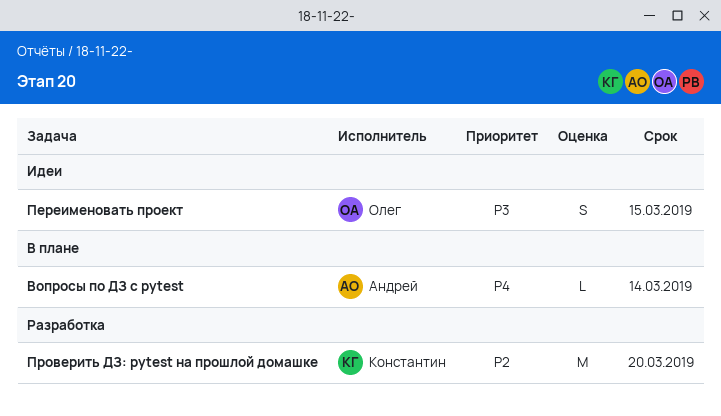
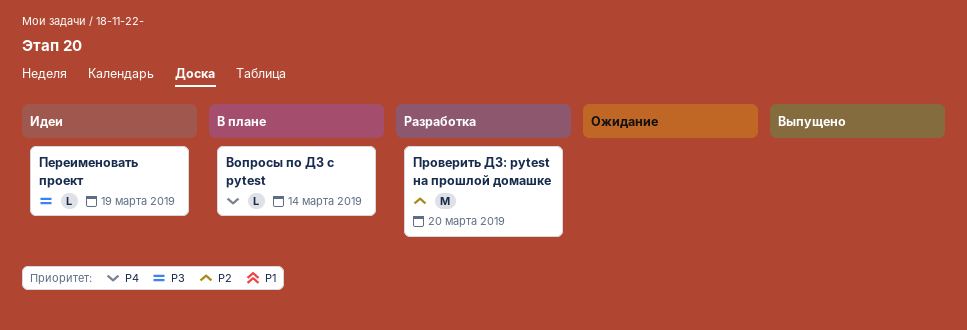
Переименовать проект, estimate: S -> L
Переименовать проект, due: Mar 15 -> Mar 19

